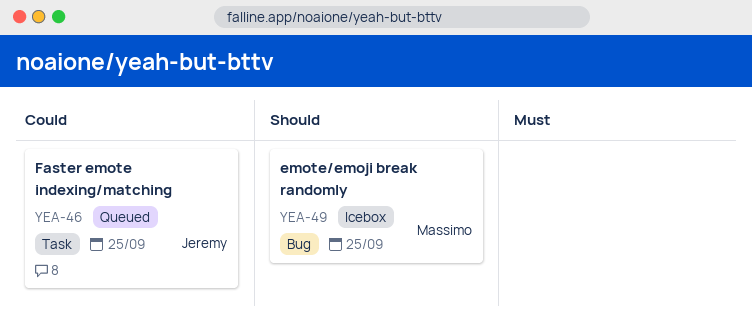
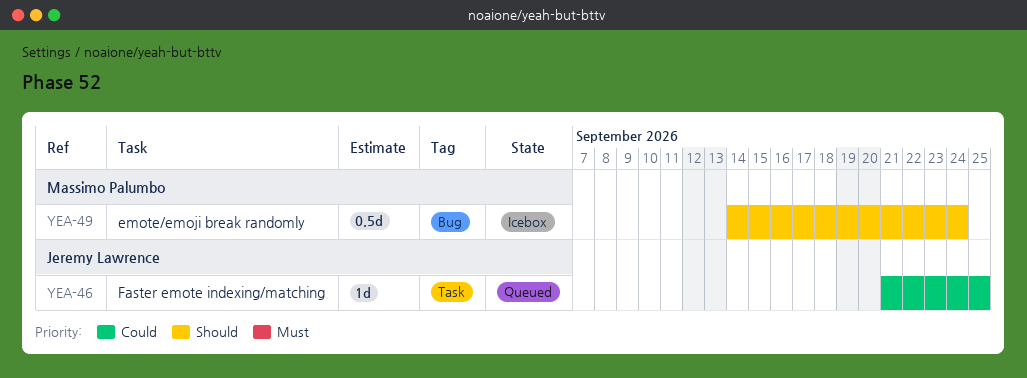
YEA-49, due: Sep 25 -> Sep 24

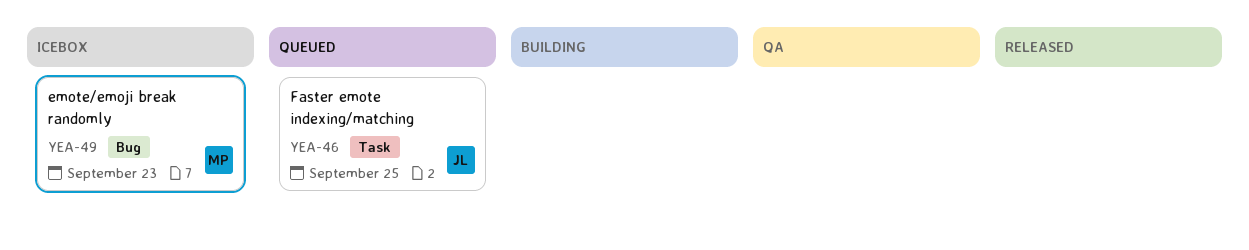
YEA-49, due: Sep 24 -> Sep 23

